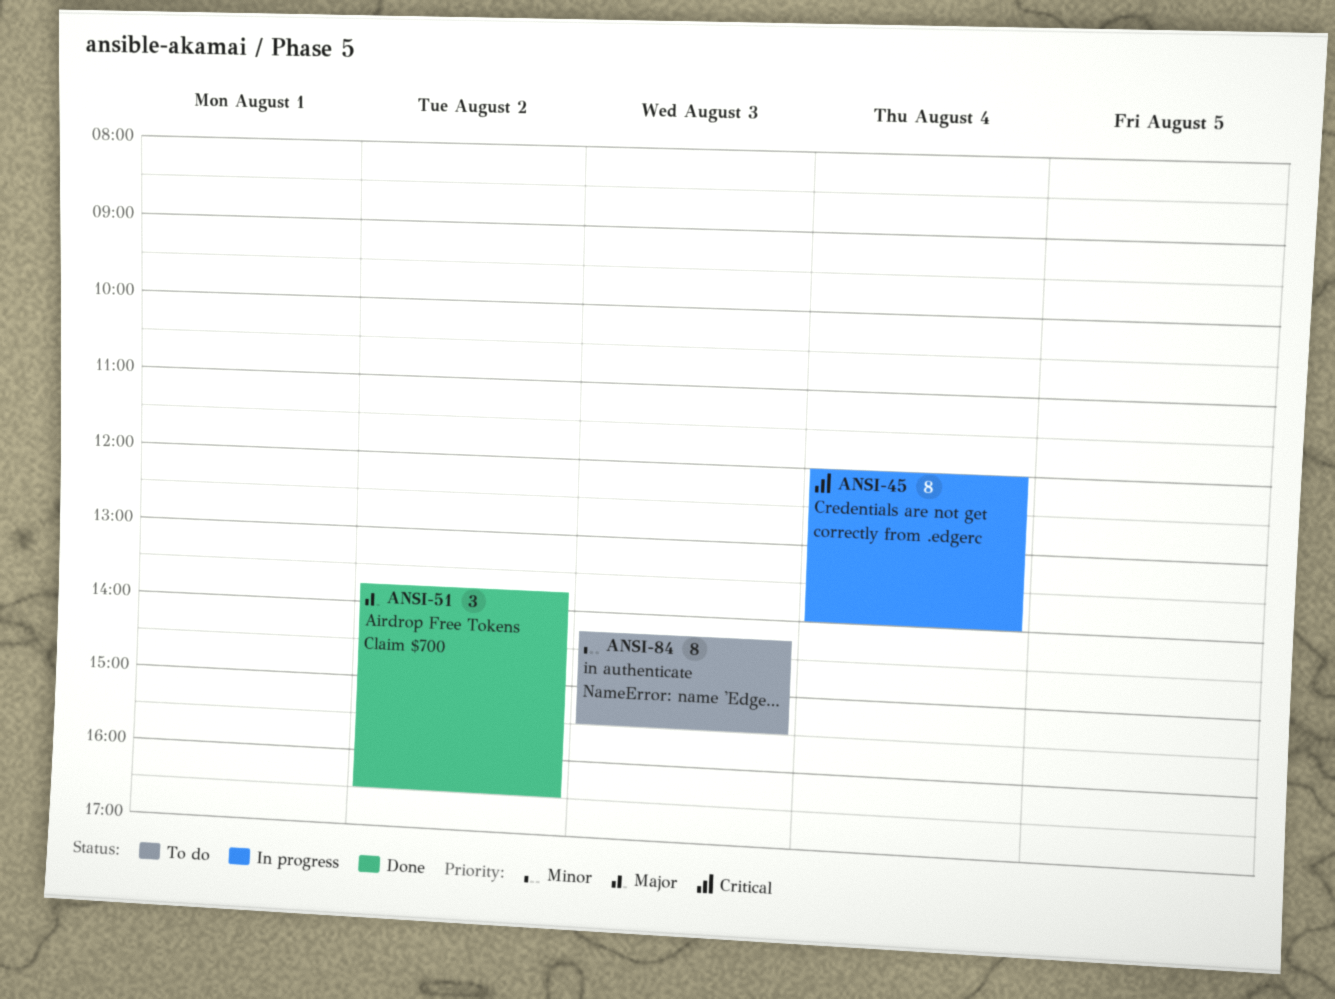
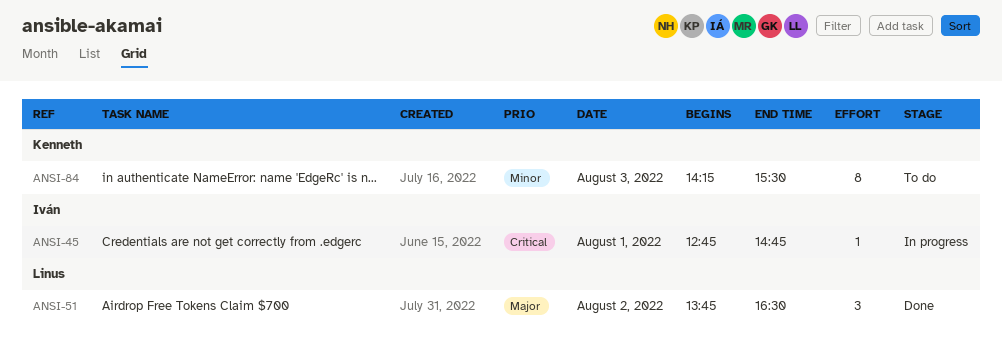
ANSI-45, estimate: 8 -> 1
ANSI-45, day: Aug 4 -> Aug 1
ANSI-45, begins: 12:00 -> 12:45
ANSI-45, ends: 14:00 -> 14:45

